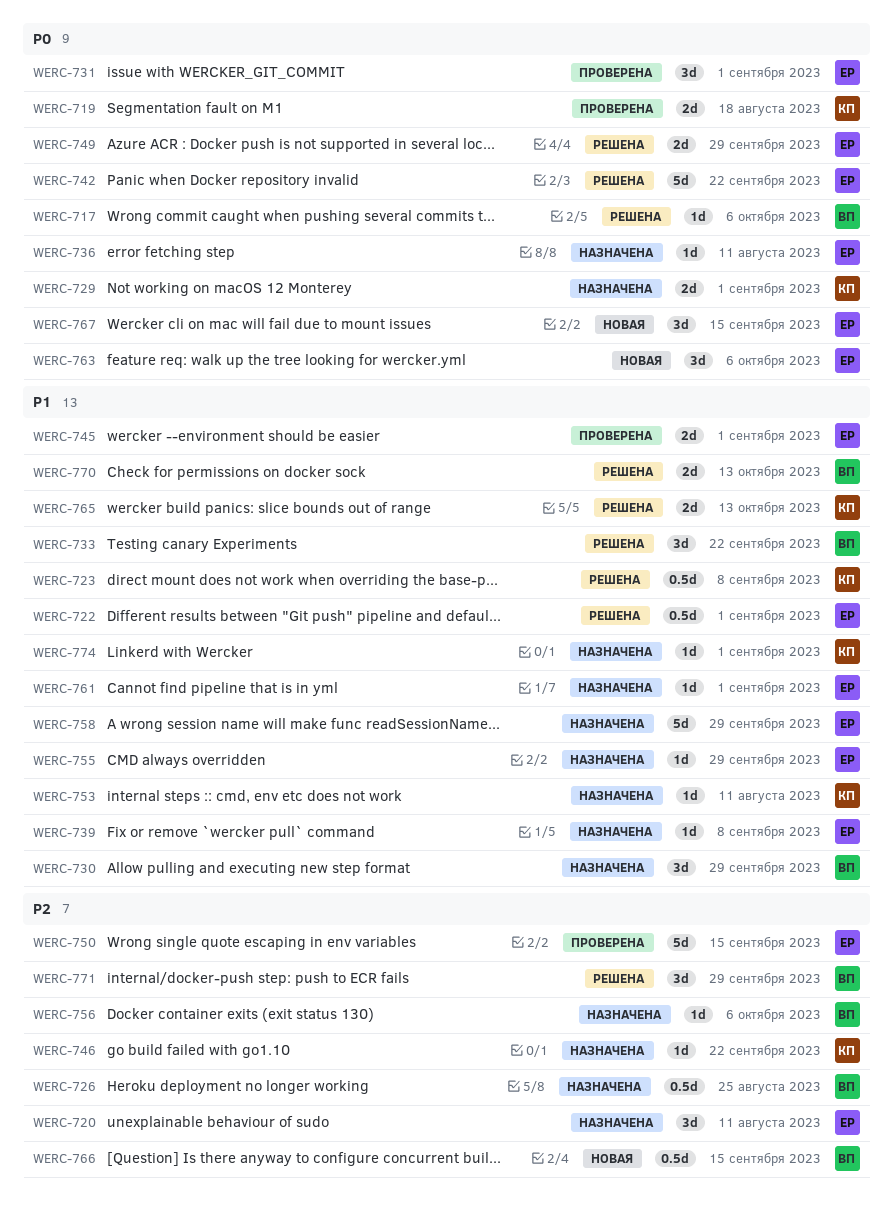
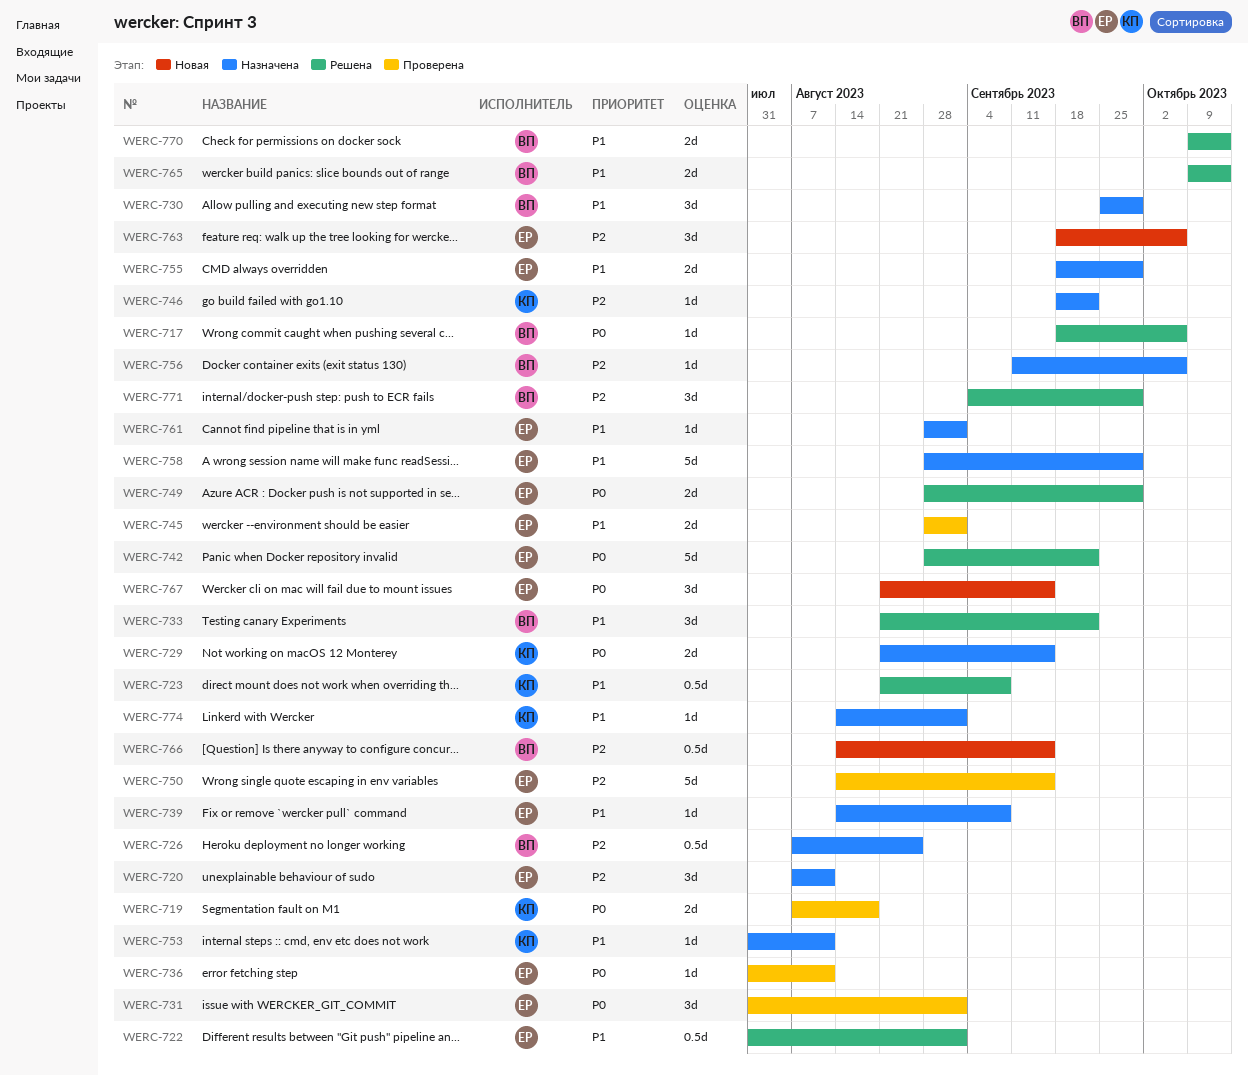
WERC-729, due: Sep 1 -> Sep 15
WERC-736, status: Назначена -> Проверена
WERC-755, estimate: 1d -> 2d
WERC-763, priority: P0 -> P2
WERC-765, owner: КП -> ВП

